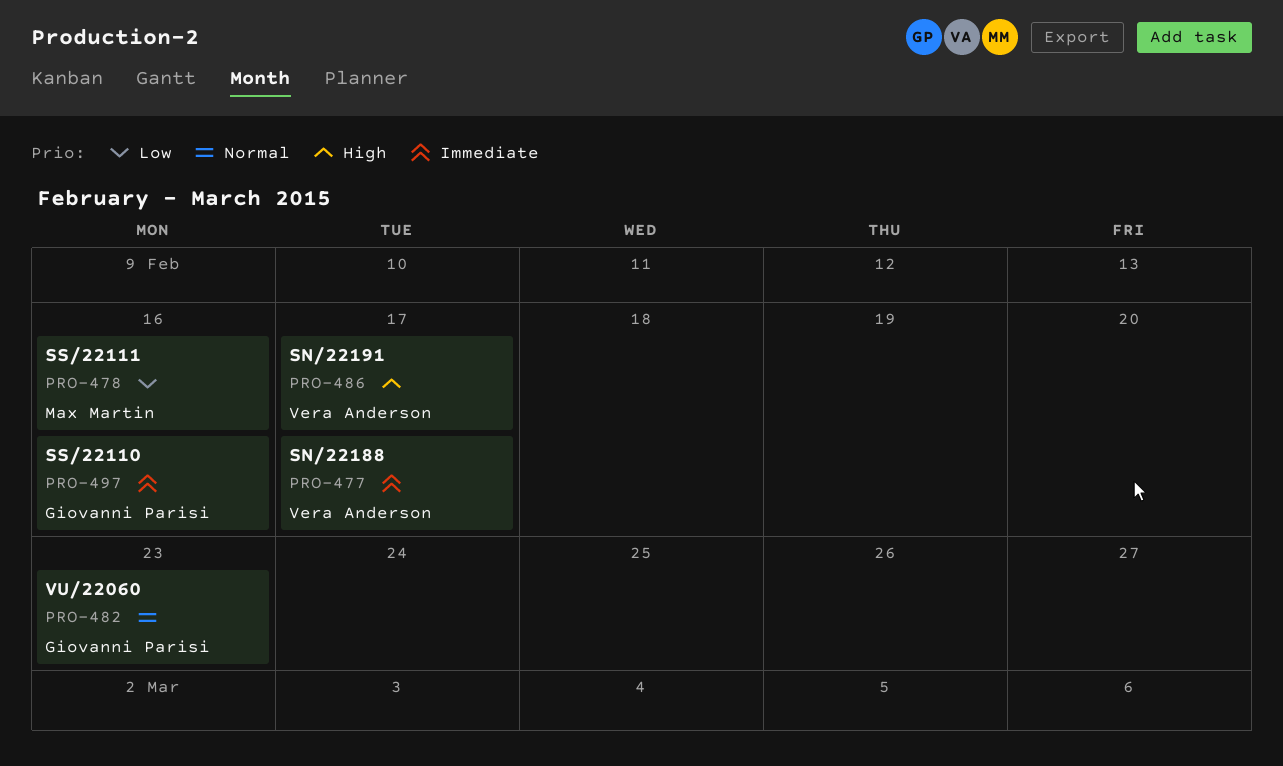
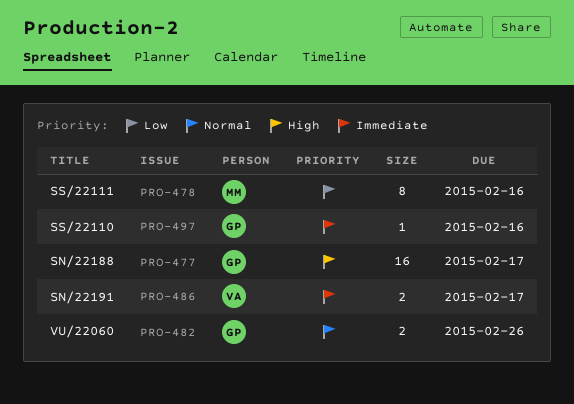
PRO-477, owner: Vera Anderson -> Giovanni Parisi
PRO-477, priority: Immediate -> High
PRO-482, due: Feb 23 -> Feb 26
PRO-486, priority: High -> Immediate

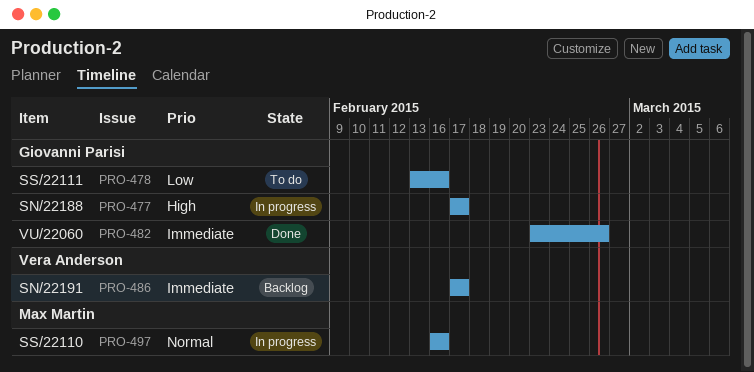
PRO-478, owner: Max Martin -> Giovanni Parisi
PRO-482, priority: Normal -> Immediate
PRO-497, owner: Giovanni Parisi -> Max Martin
PRO-497, priority: Immediate -> Normal

